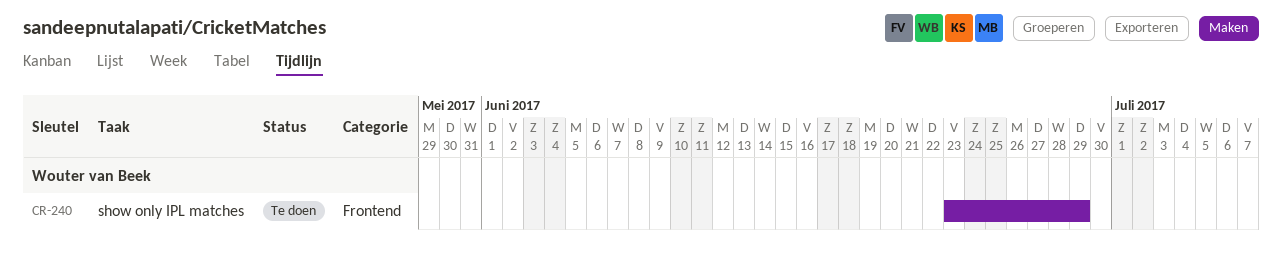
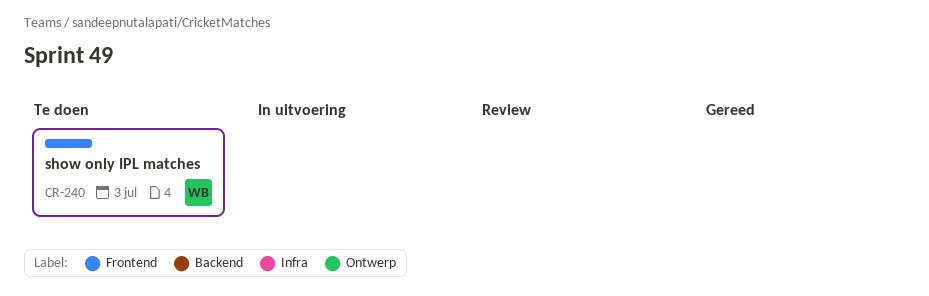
CR-240, due: Jun 29 -> Jul 3

